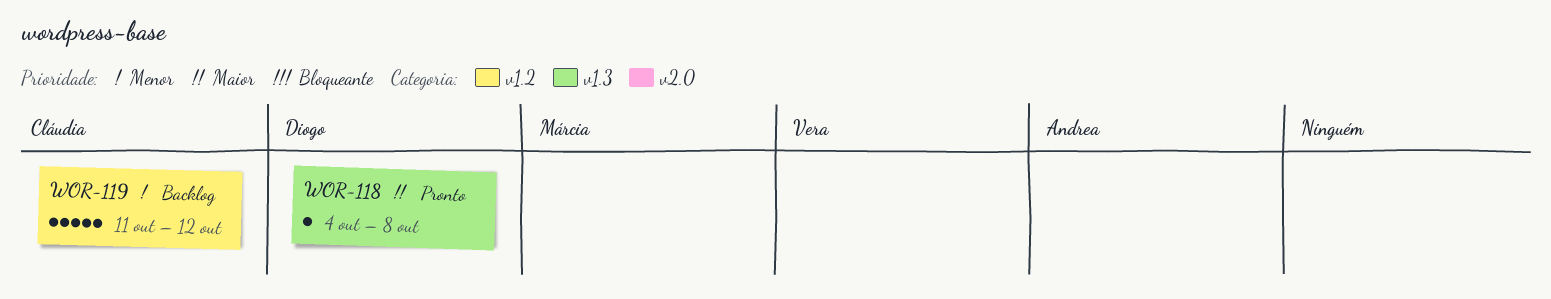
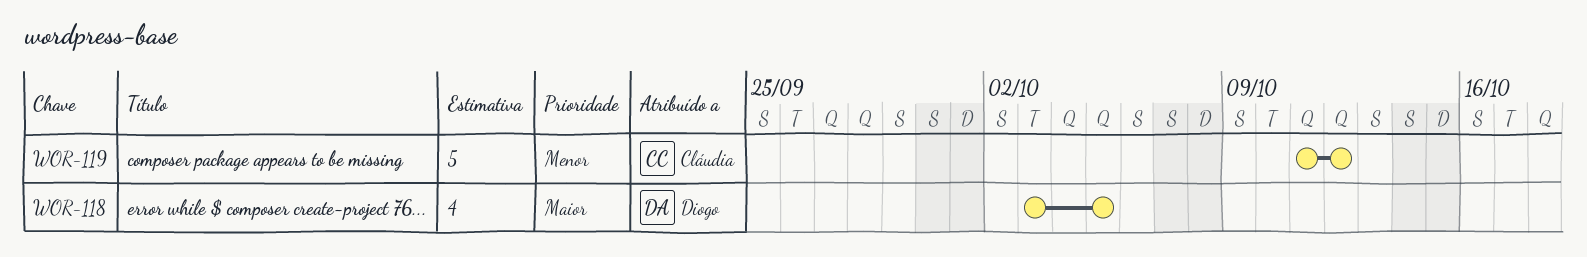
WOR-118, estimate: 1 -> 4
WOR-118, start: Oct 4 -> Oct 3
WOR-118, due: Oct 8 -> Oct 5

